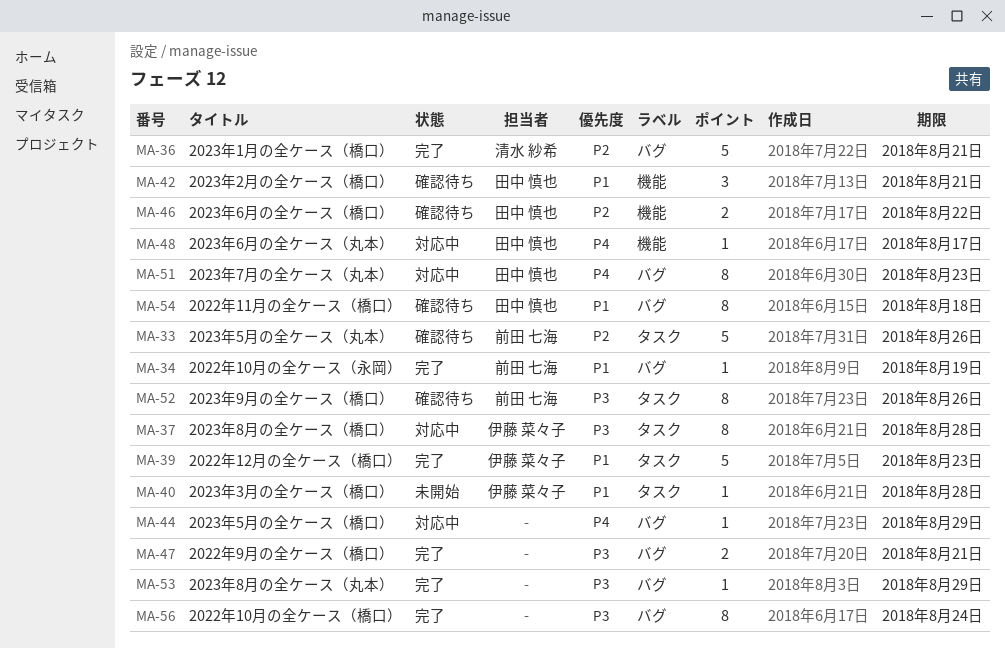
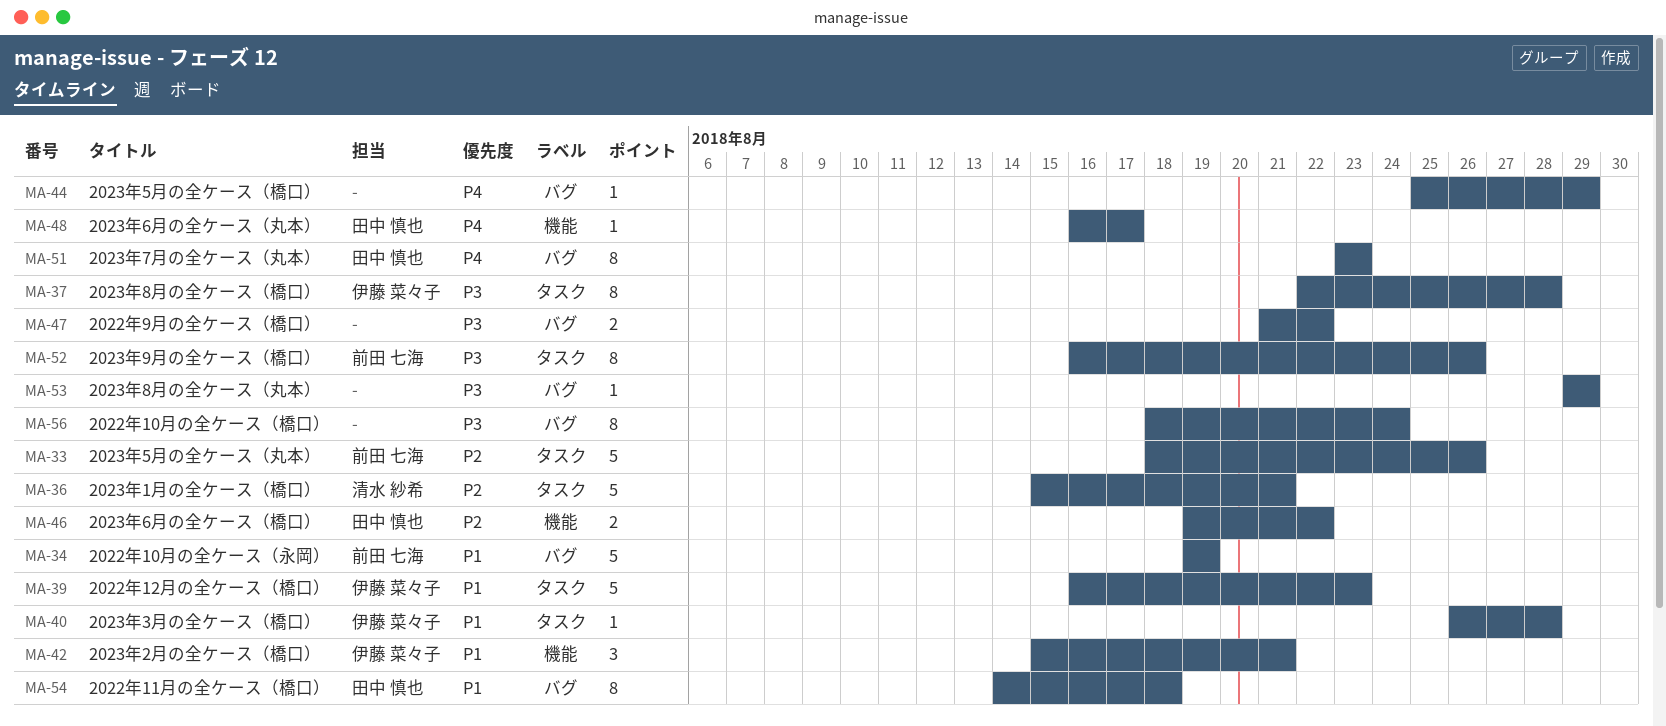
MA-34, estimate: 1 -> 5
MA-36, label: バグ -> タスク
MA-42, owner: 田中 慎也 -> 伊藤 菜々子
MA-47, due: Aug 21 -> Aug 22

